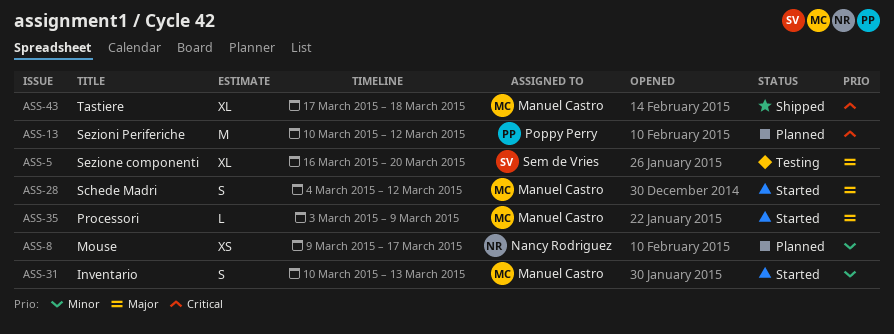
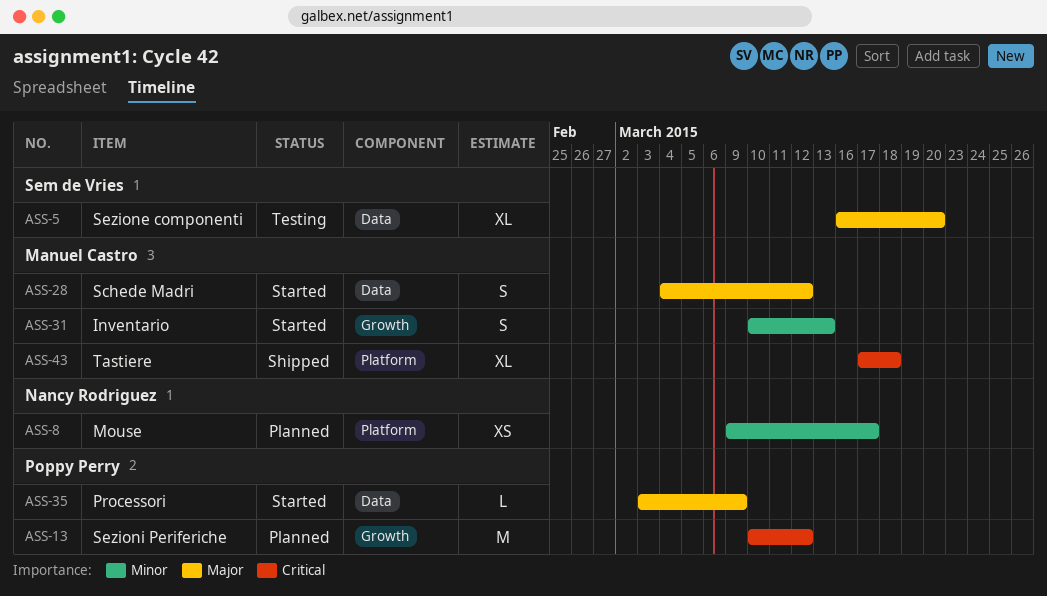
ASS-35, owner: Manuel Castro -> Poppy Perry

